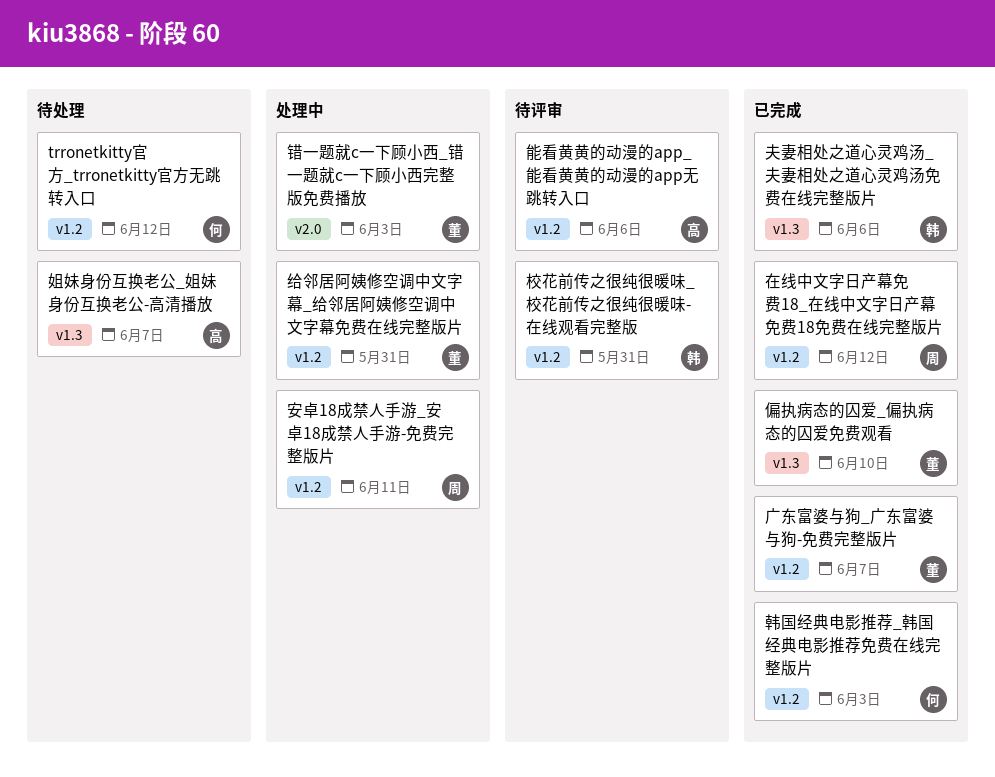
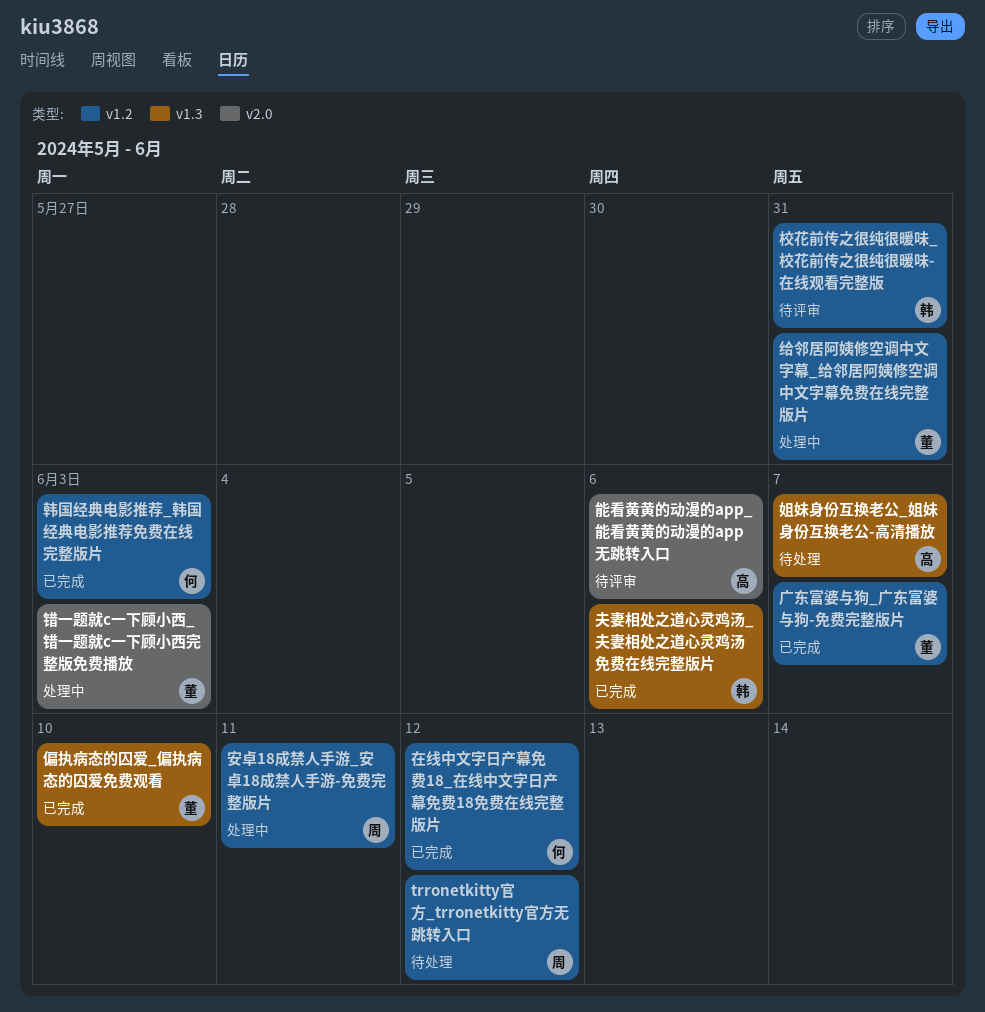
trronetkitty官方_trronetkitty官方无跳转入口, owner: 何 -> 周
在线中文字日产幕免费18_在线中文字日产幕免费18免费在线完整版片, owner: 周 -> 何
能看黄黄的动漫的app_能看黄黄的动漫的app无跳转入口, label: v1.2 -> v2.0

